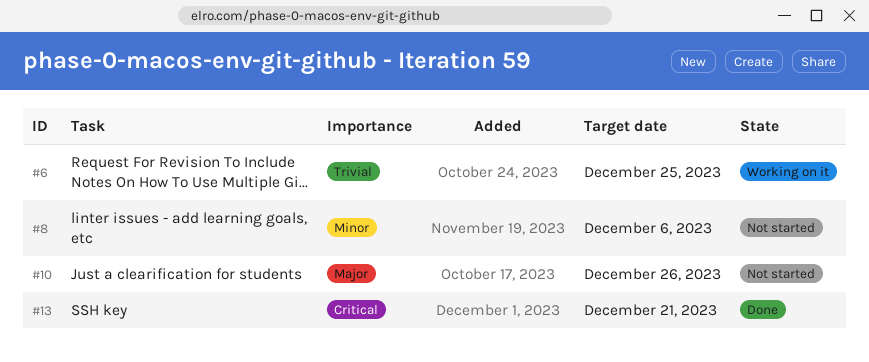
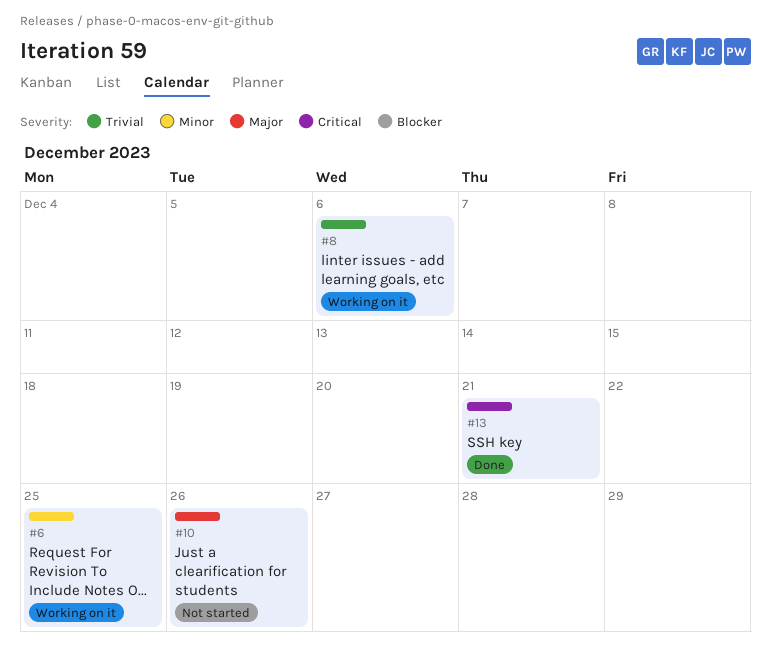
#6, priority: Trivial -> Minor
#8, status: Not started -> Working on it
#8, priority: Minor -> Trivial

